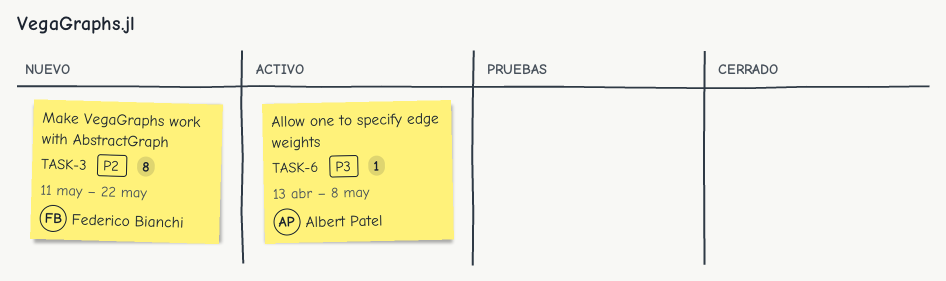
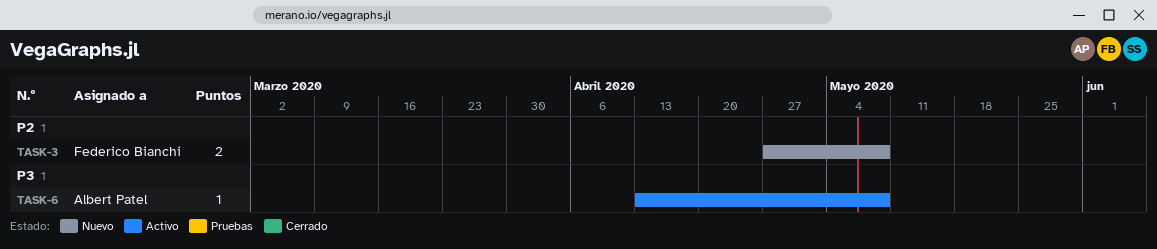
TASK-3, estimate: 8 -> 2
TASK-3, start: May 11 -> Apr 27
TASK-3, due: May 22 -> May 8

